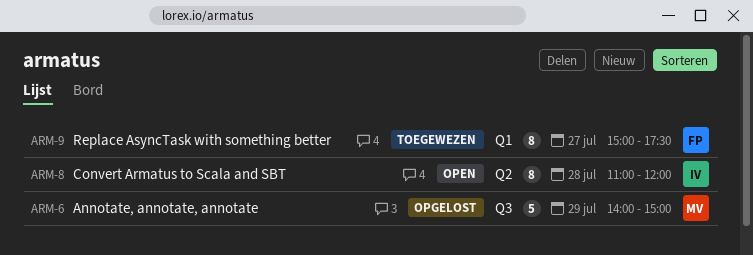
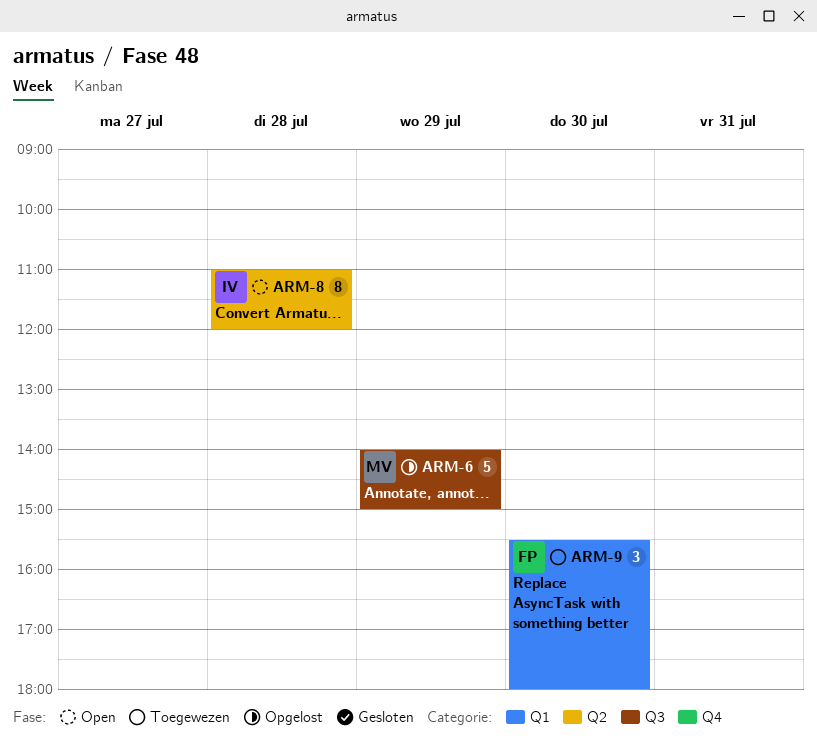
ARM-9, estimate: 8 -> 3
ARM-9, day: Jul 27 -> Jul 30
ARM-9, begins: 15:00 -> 15:30
ARM-9, ends: 17:30 -> 18:00

